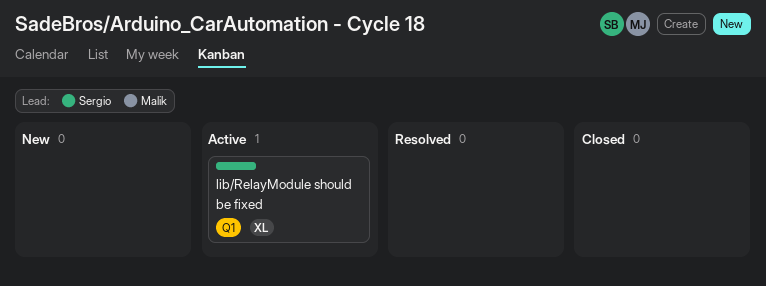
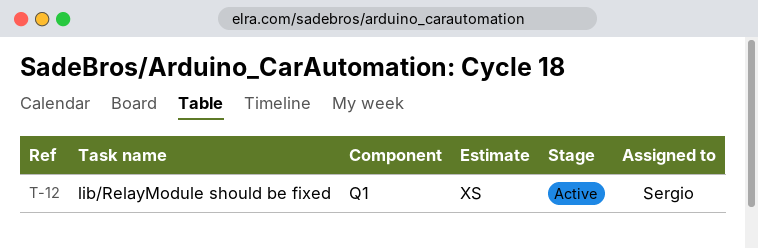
lib/RelayModule should be fixed, estimate: XL -> XS

